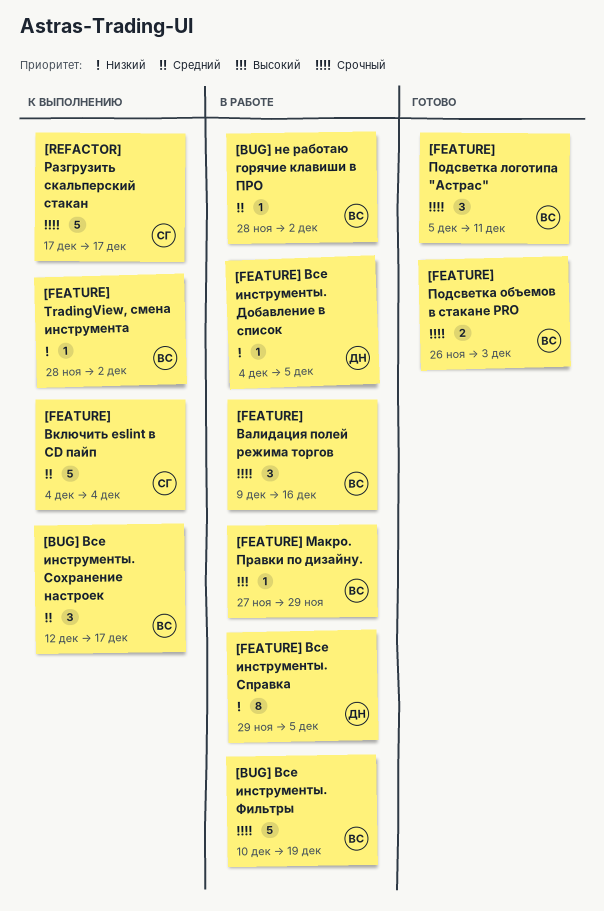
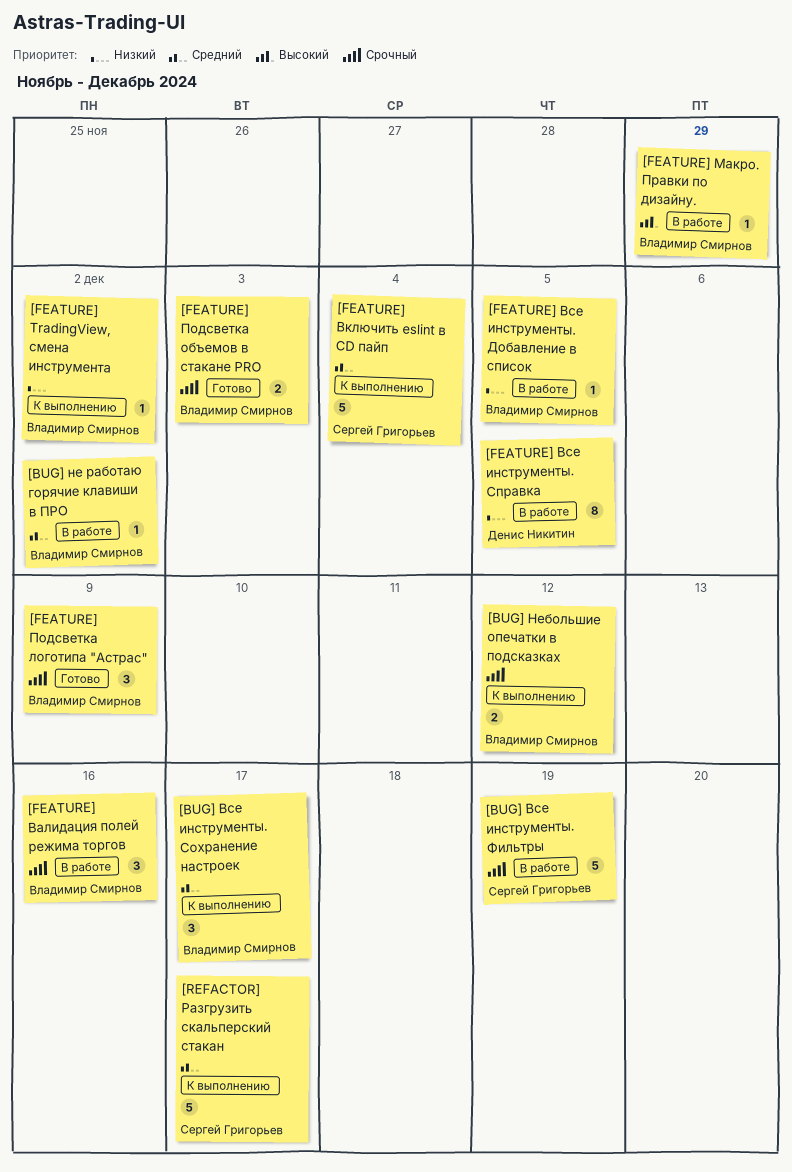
[BUG] Все инструменты. Фильтры, owner: Владимир Смирнов -> Сергей Григорьев
[BUG] Небольшие опечатки в подсказках: none -> present
[FEATURE] Все инструменты. Добавление в список, owner: Денис Никитин -> Владимир Смирнов
[FEATURE] Подсветка логотипа "Астрас", due: Dec 11 -> Dec 9
[REFACTOR] Разгрузить скальперский стакан, priority: Срочный -> Средний

